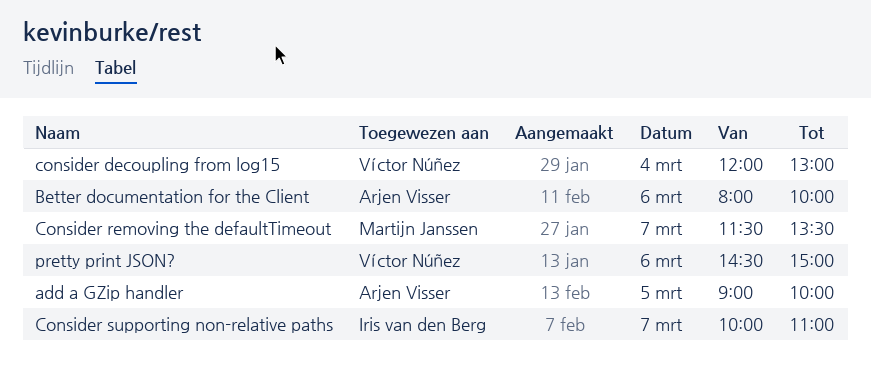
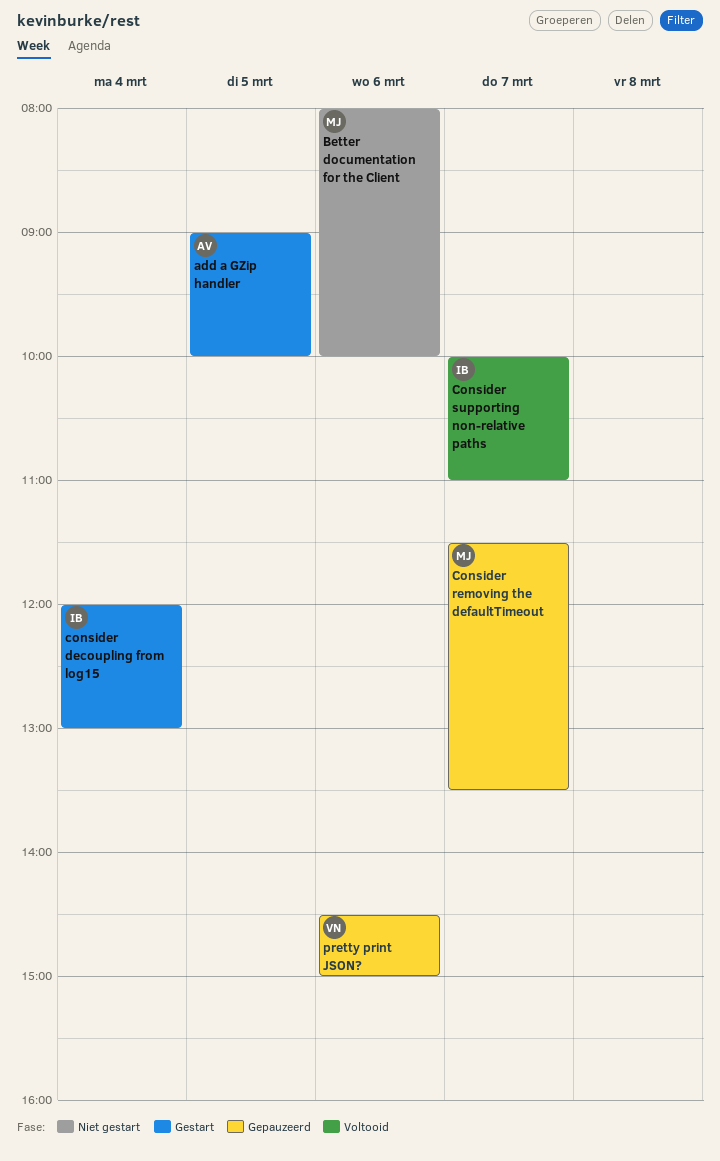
Better documentation for the Client, owner: Arjen Visser -> Martijn Janssen
consider decoupling from log15, owner: Víctor Núñez -> Iris van den Berg

